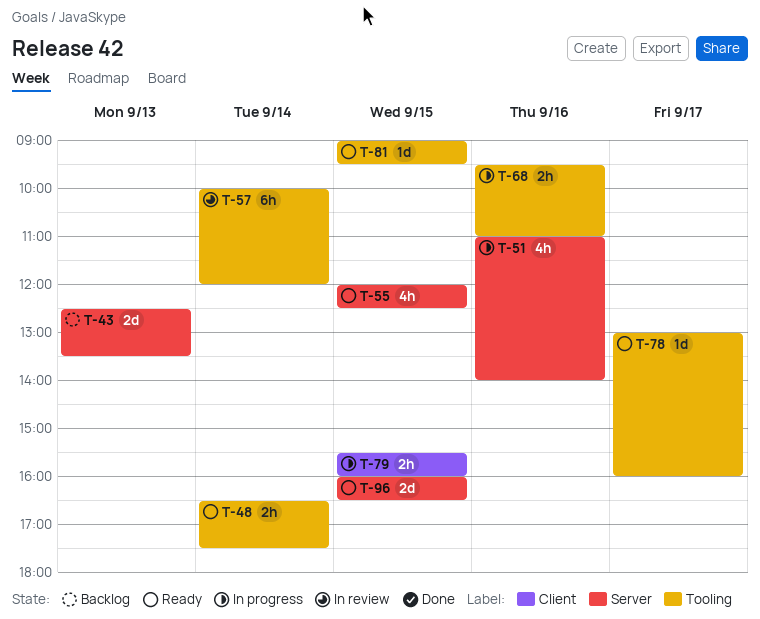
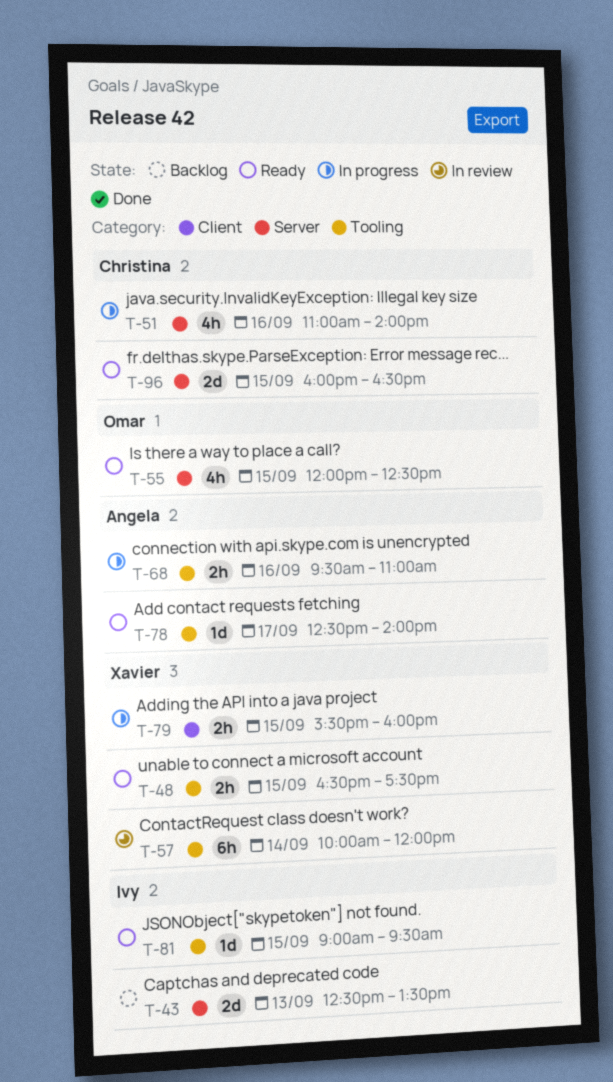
T-48, day: Sep 14 -> Sep 15
T-78, begins: 13:00 -> 12:30
T-78, ends: 16:00 -> 14:00

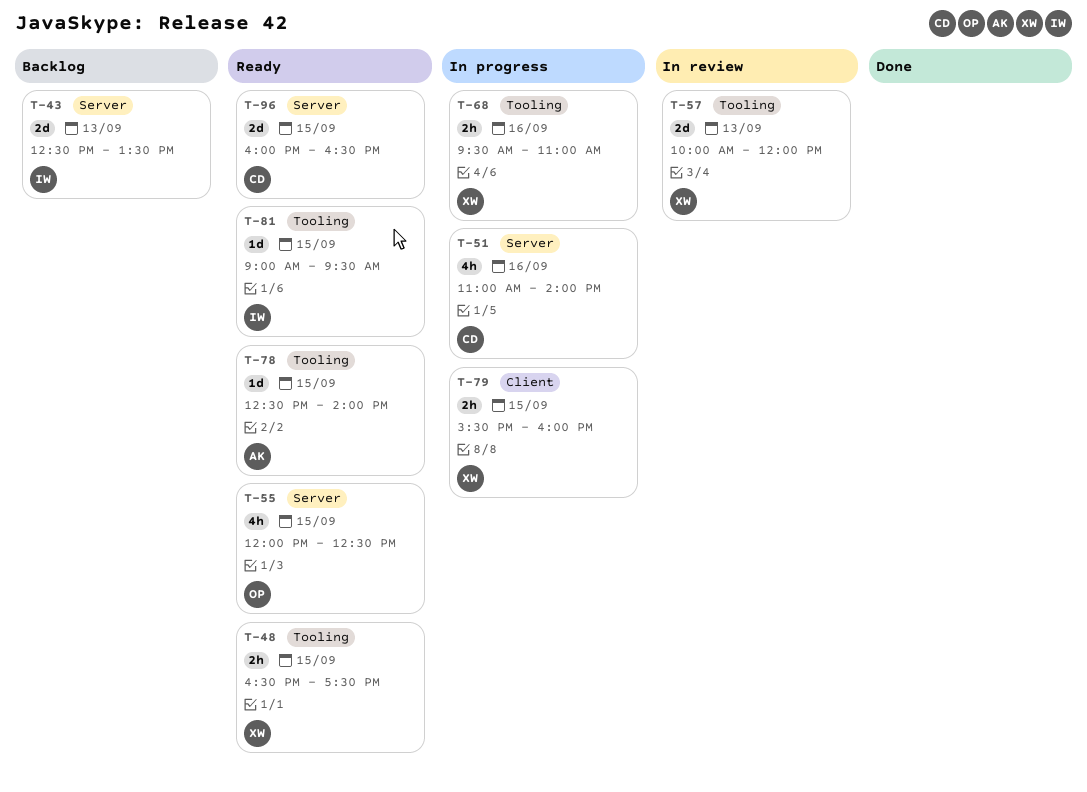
T-57, estimate: 6h -> 2d
T-57, day: Sep 14 -> Sep 13
T-68, owner: Angela -> Xavier
T-78, day: Sep 17 -> Sep 15

